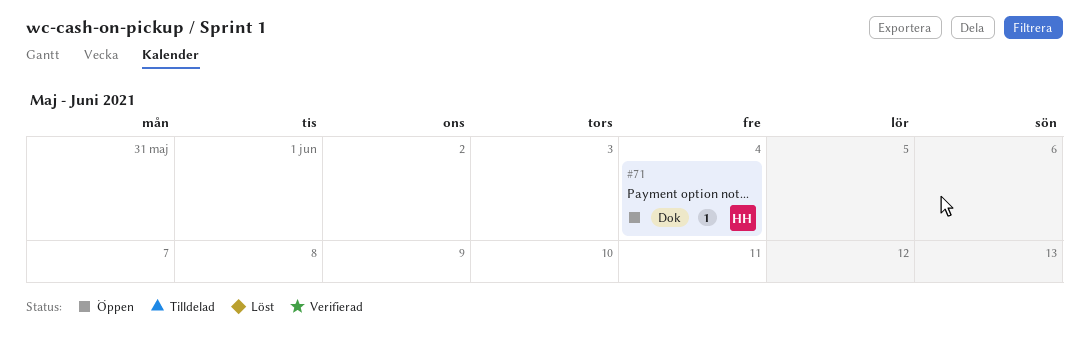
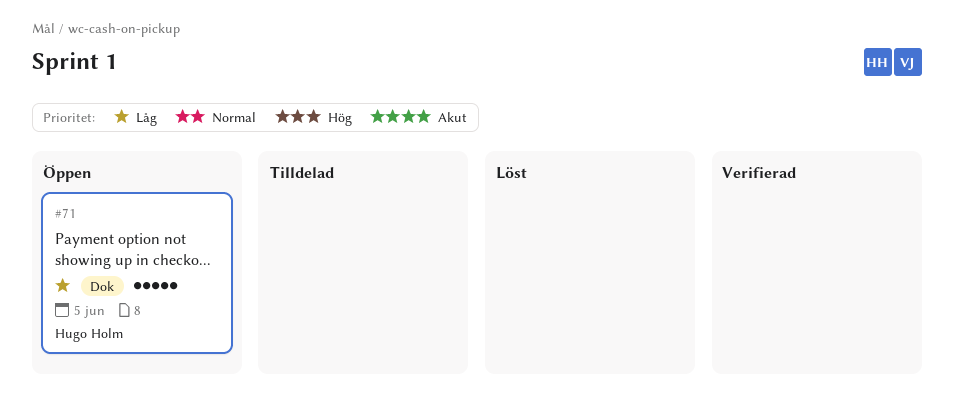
#71, estimate: 1 -> 5
#71, due: Jun 4 -> Jun 5

